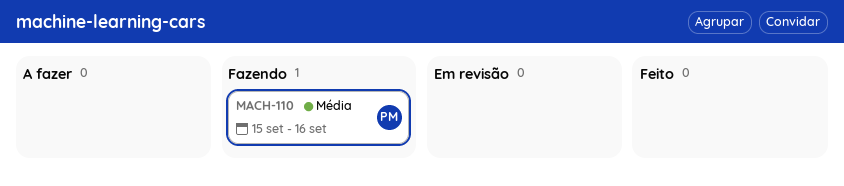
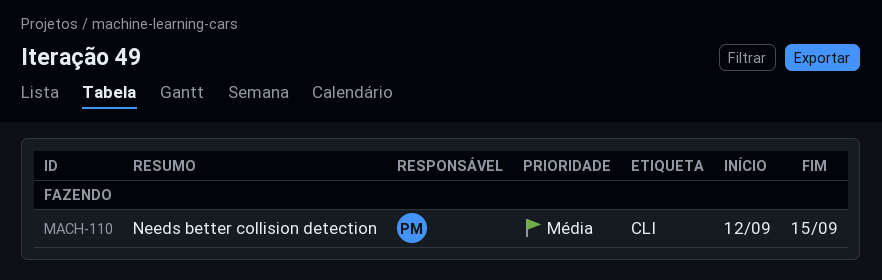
MACH-110, start: Sep 15 -> Sep 12
MACH-110, due: Sep 16 -> Sep 15

